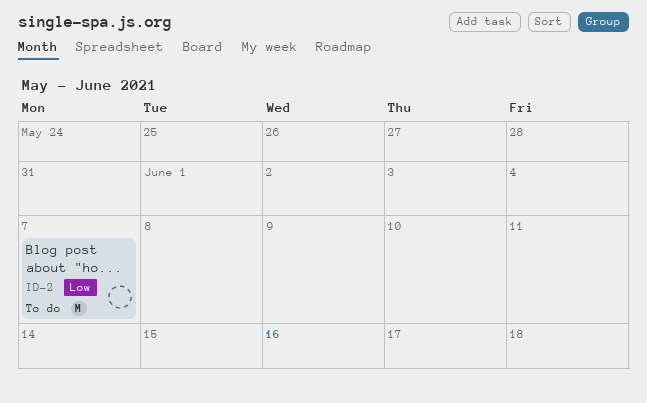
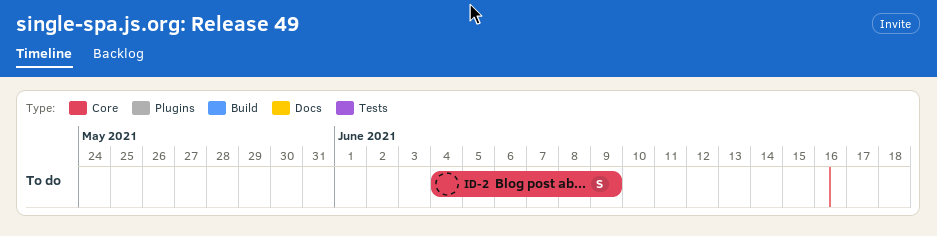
ID-2, estimate: M -> S
ID-2, due: Jun 7 -> Jun 9

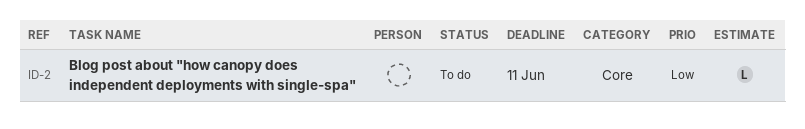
ID-2, estimate: S -> L
ID-2, due: Jun 9 -> Jun 11

